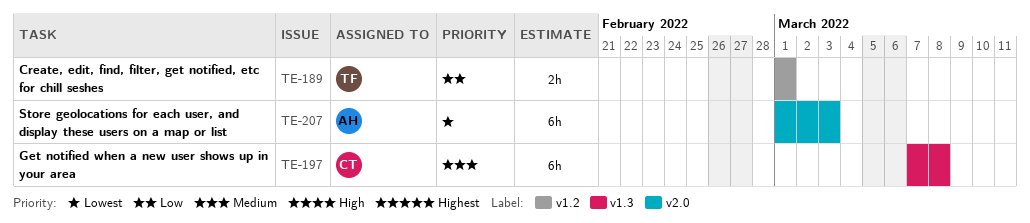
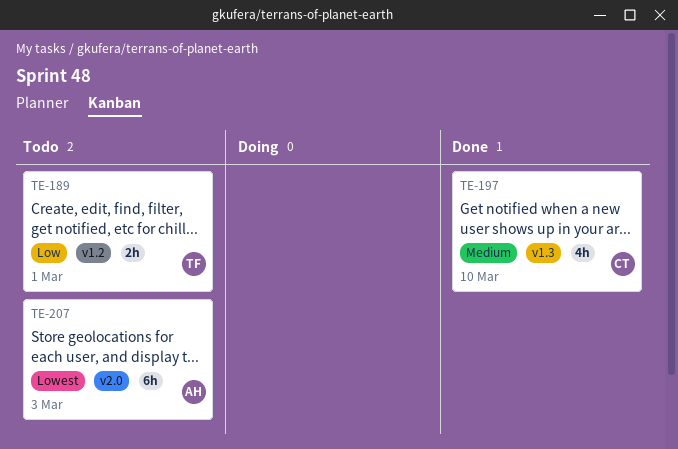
TE-197, estimate: 6h -> 4h
TE-197, due: Mar 8 -> Mar 10

